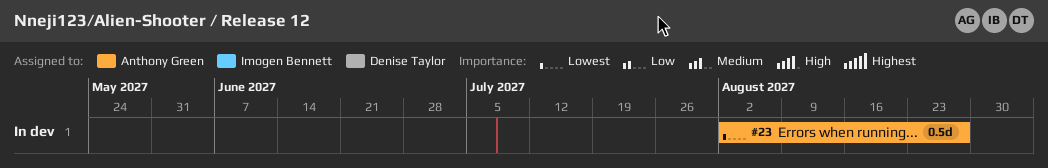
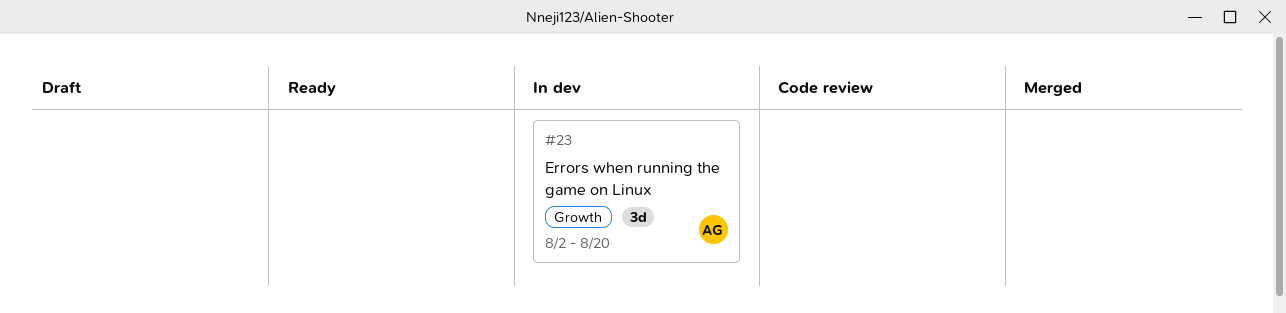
#23, estimate: 0.5d -> 3d
#23, due: Aug 27 -> Aug 20

